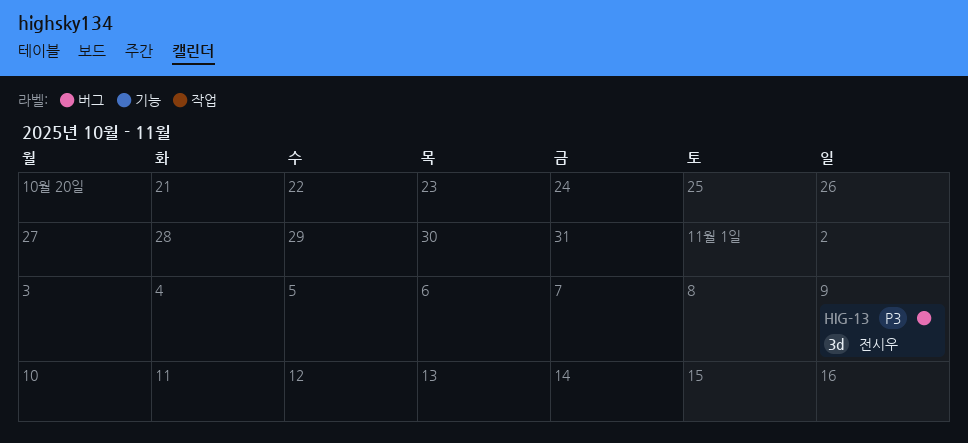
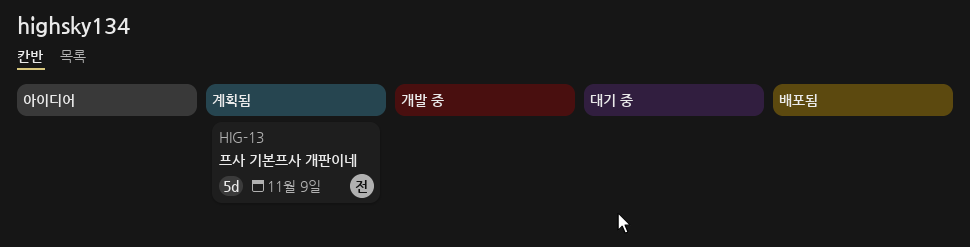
HIG-13, estimate: 3d -> 5d

